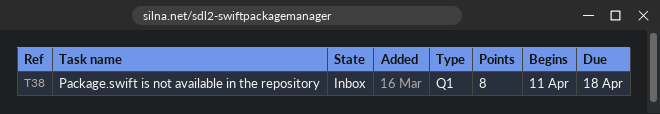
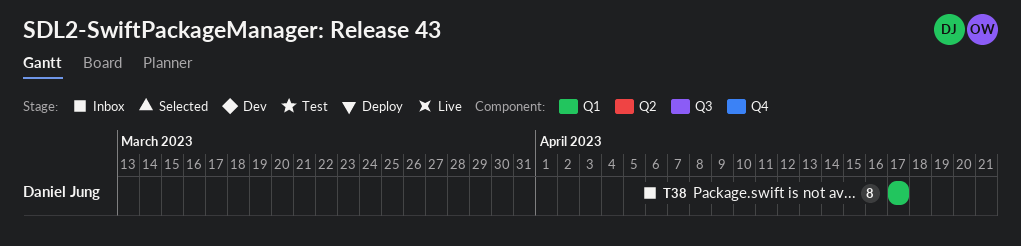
T38, start: Apr 11 -> Apr 17
T38, due: Apr 18 -> Apr 17

